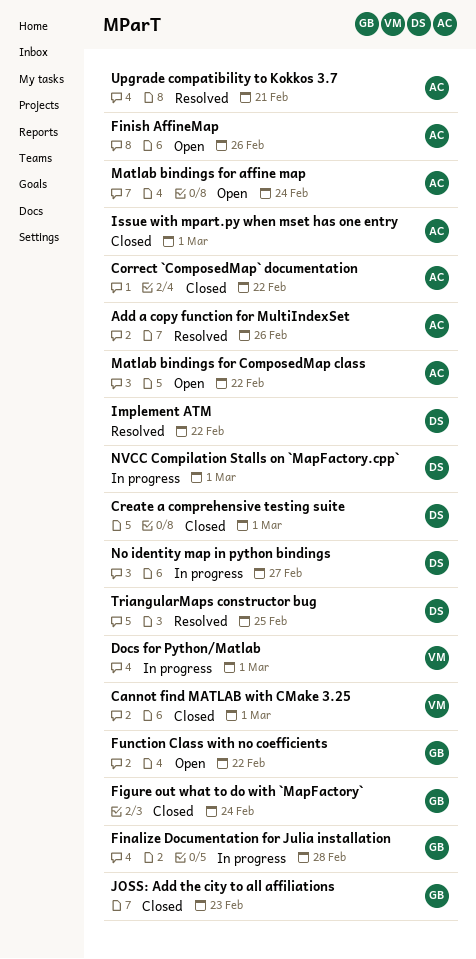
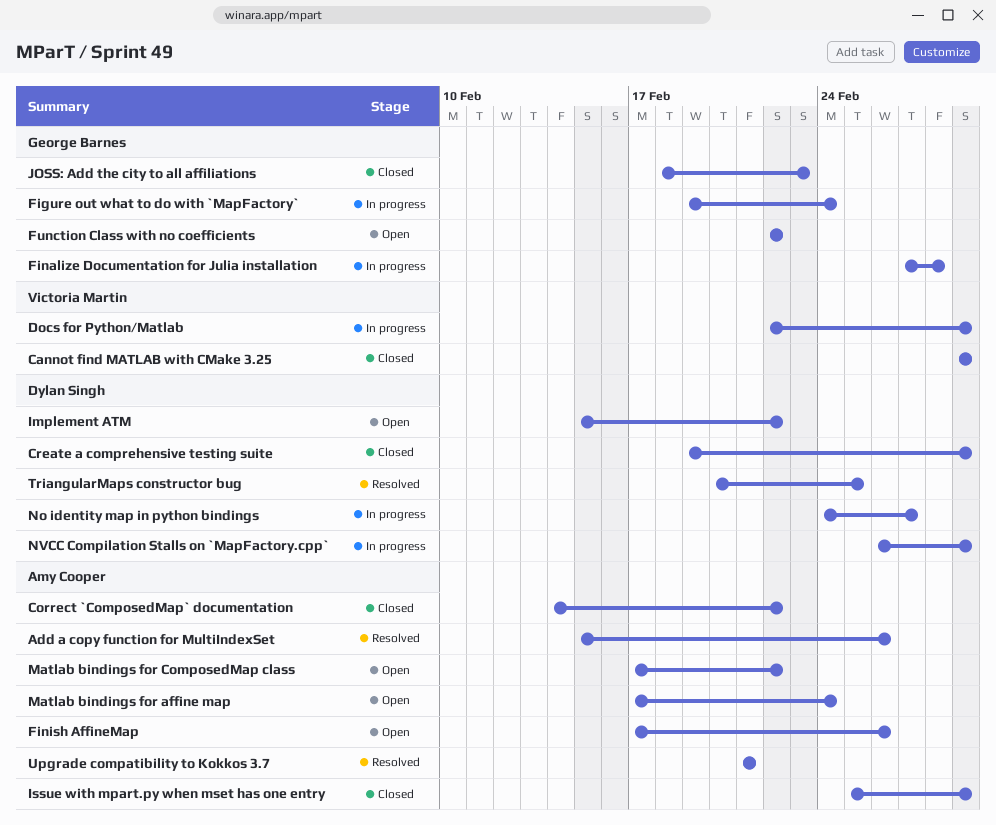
Figure out what to do with `MapFactory`, status: Closed -> In progress
Implement ATM, status: Resolved -> Open

